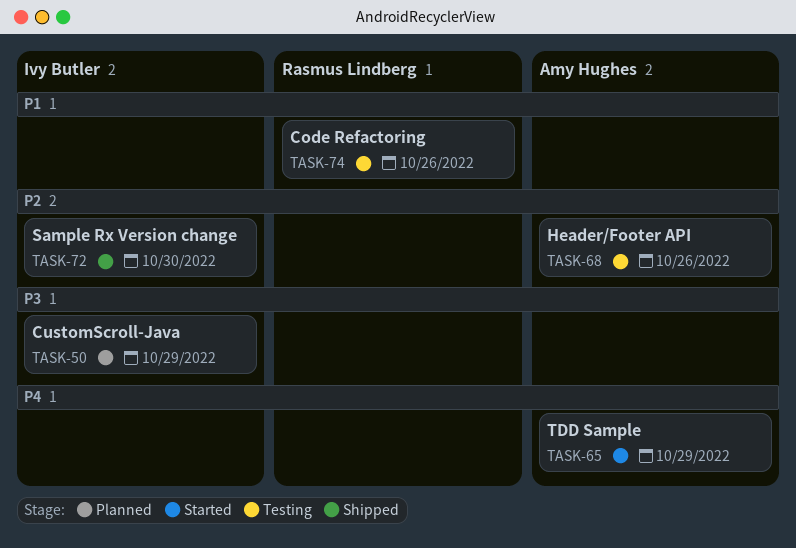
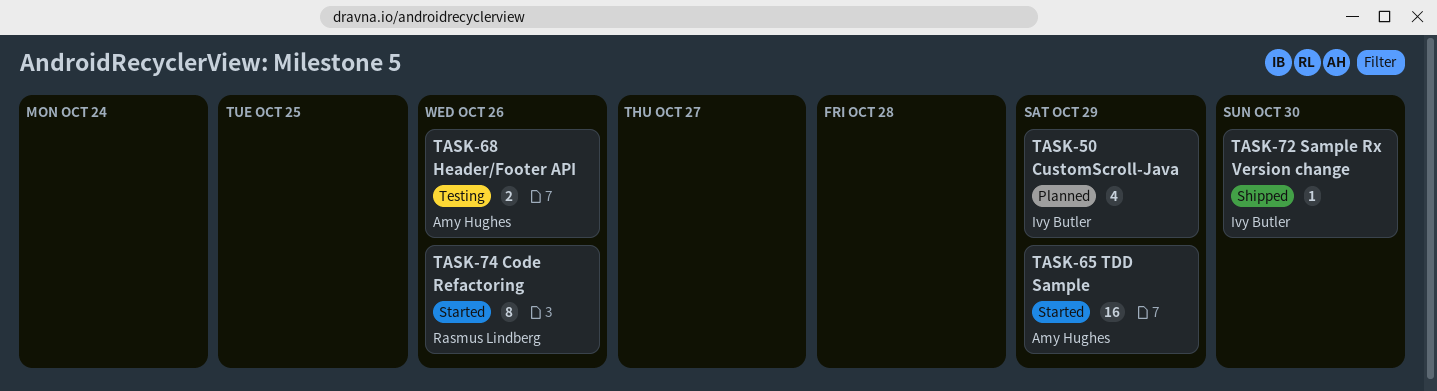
TASK-74, status: Testing -> Started

